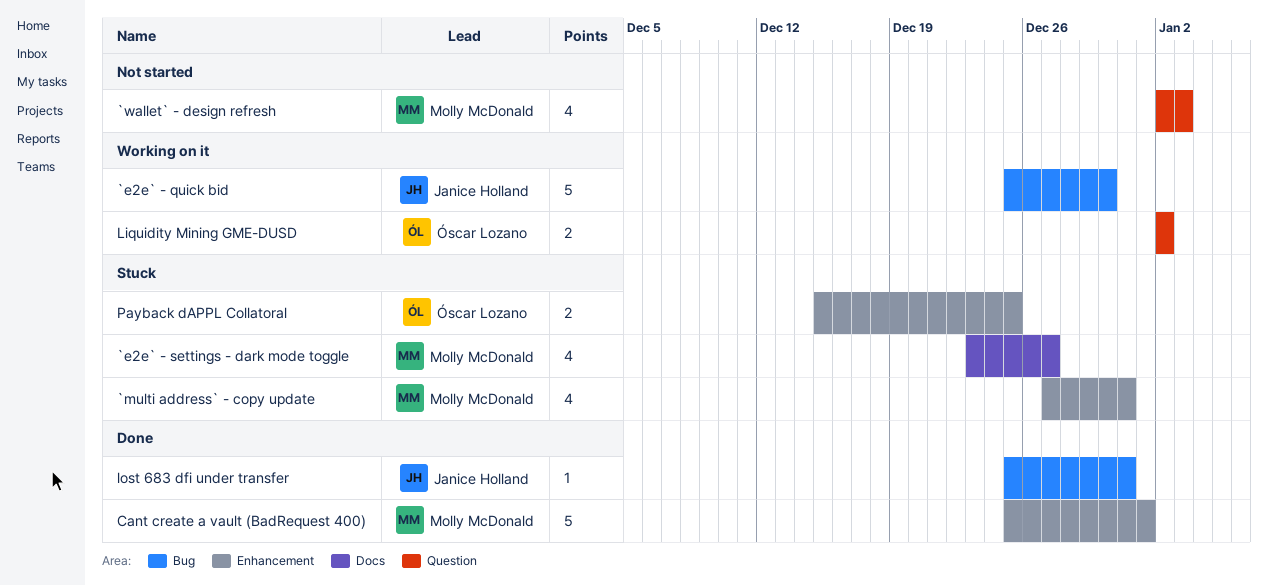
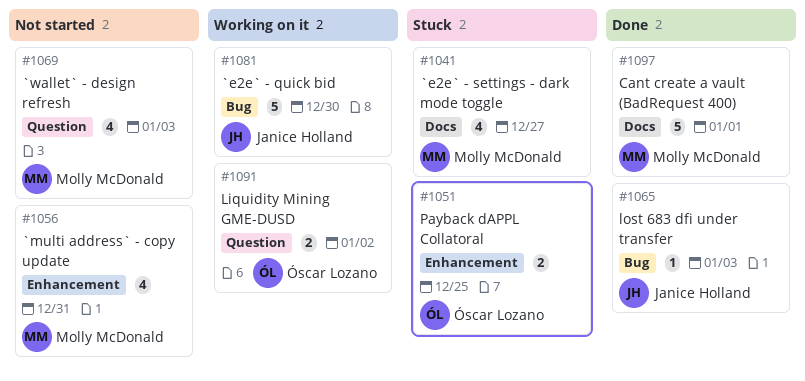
`multi address` - copy update, status: Stuck -> Not started
Cant create a vault (BadRequest 400), label: Enhancement -> Docs
lost 683 dfi under transfer, due: Dec 31 -> Jan 3

